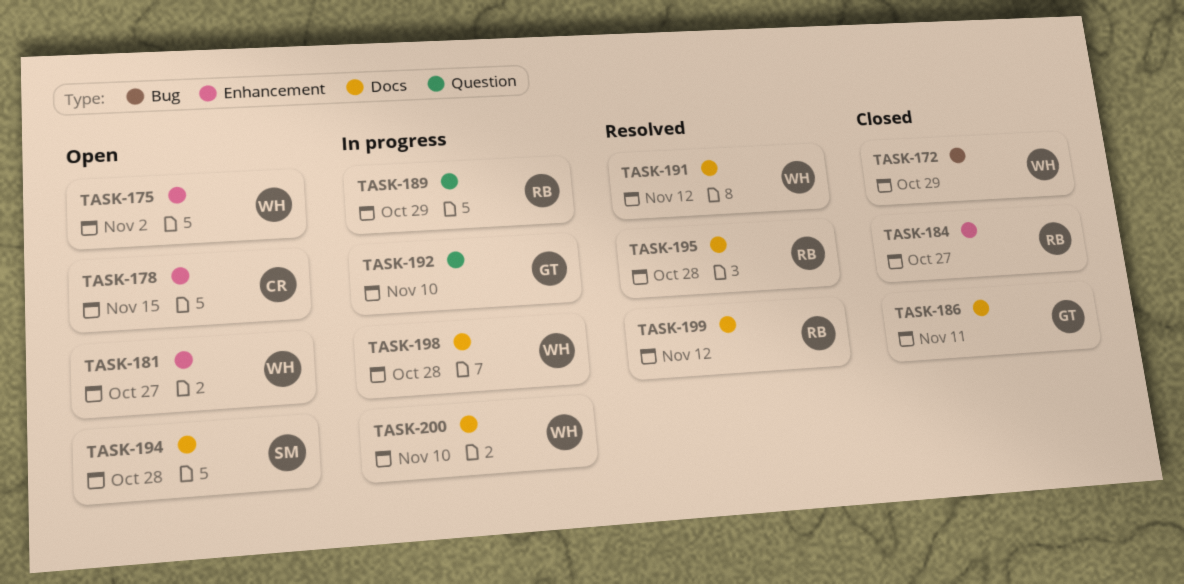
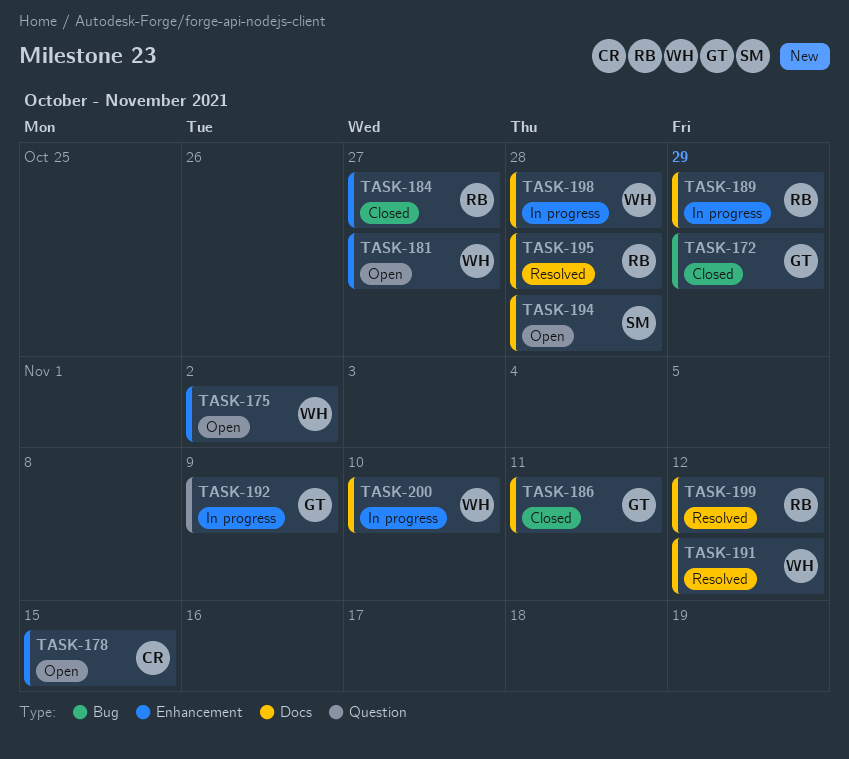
TASK-172, owner: WH -> GT
TASK-189, label: Question -> Docs
TASK-192, due: Nov 10 -> Nov 9

